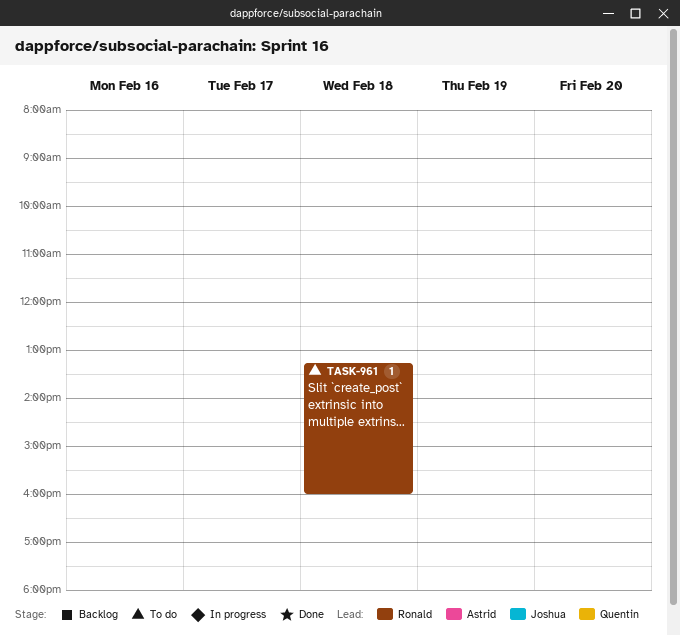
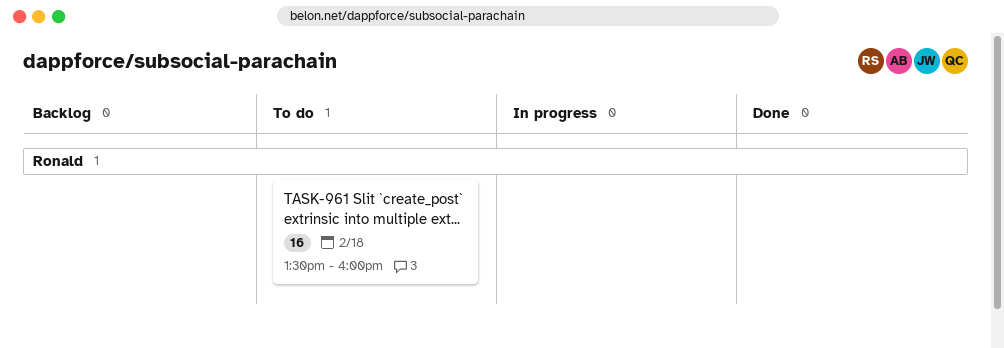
TASK-961, estimate: 1 -> 16
TASK-961, begins: 13:15 -> 13:30

